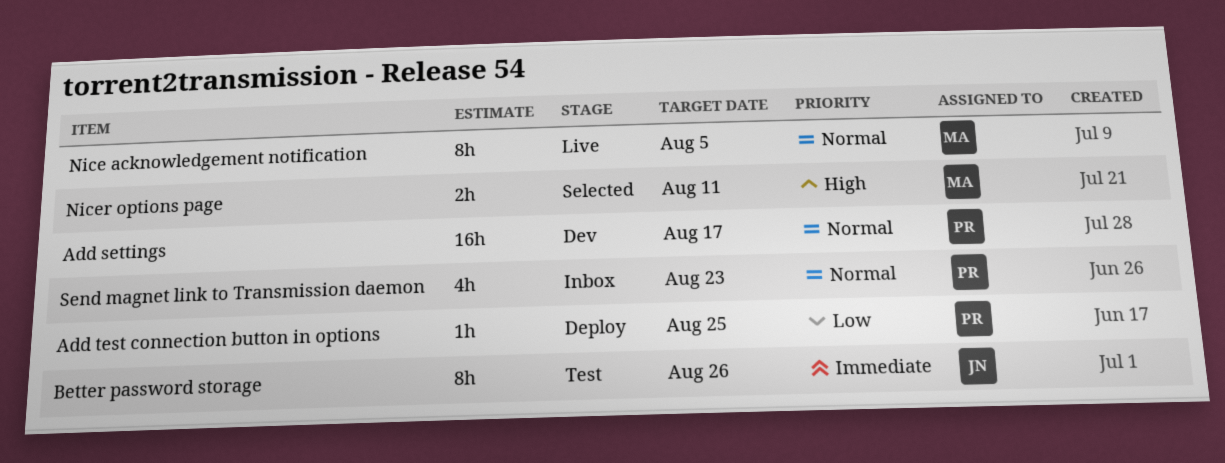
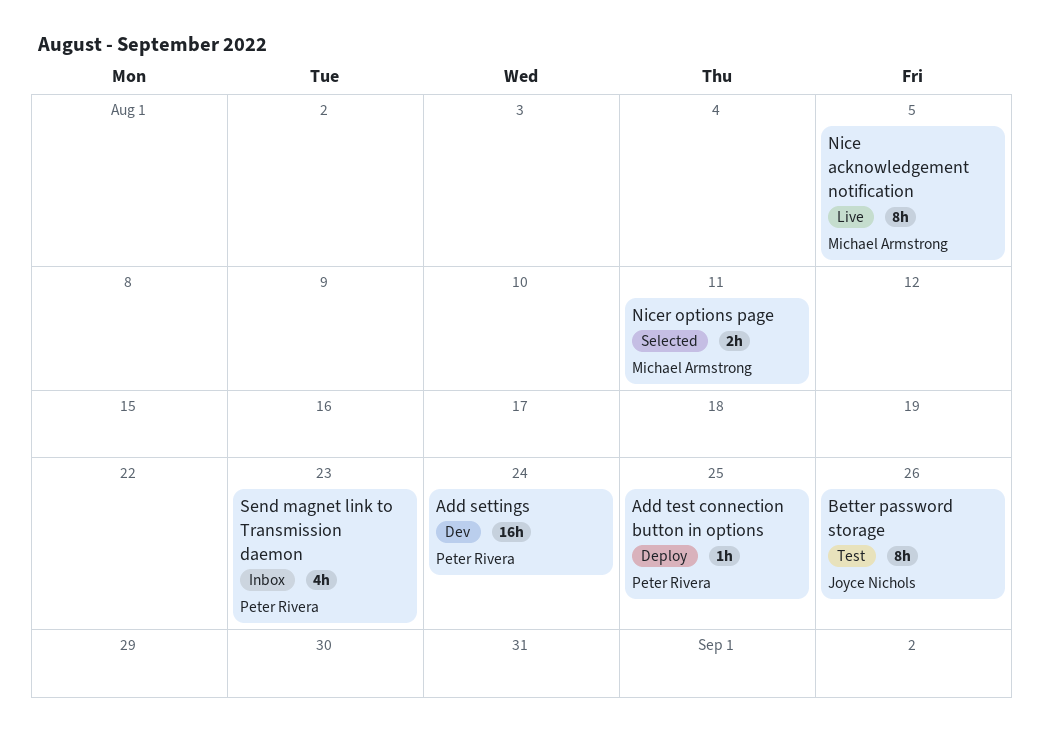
Add settings, due: Aug 17 -> Aug 24

